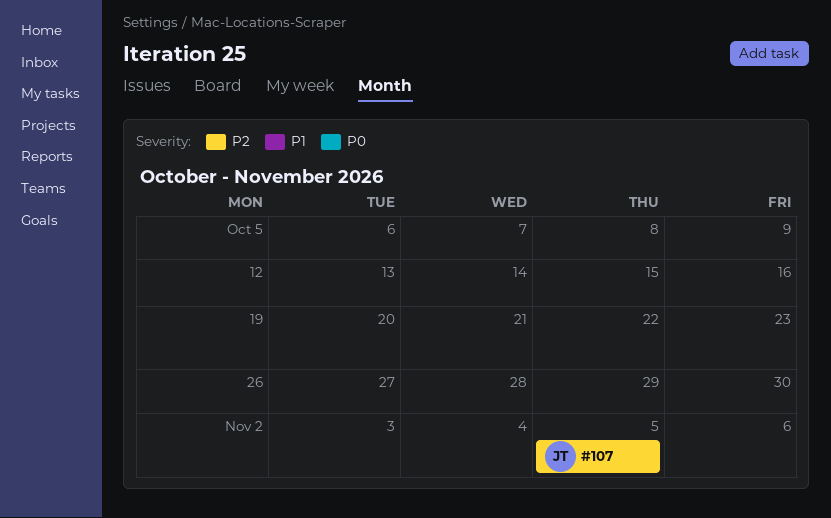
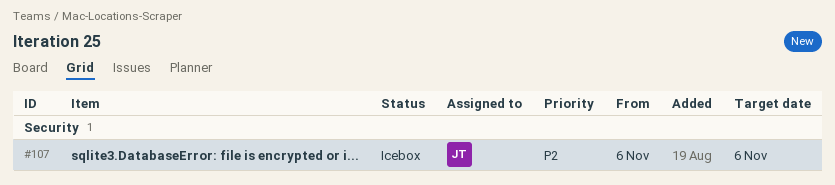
#107, start: Nov 5 -> Nov 6
#107, due: Nov 5 -> Nov 6

